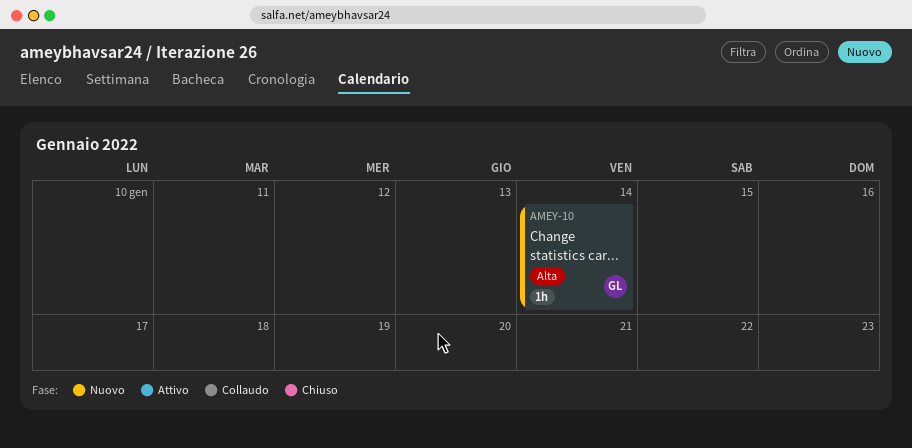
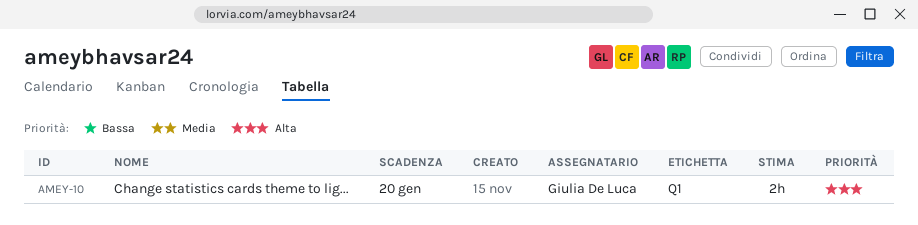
AMEY-10, estimate: 1h -> 2h
AMEY-10, due: Jan 14 -> Jan 20

